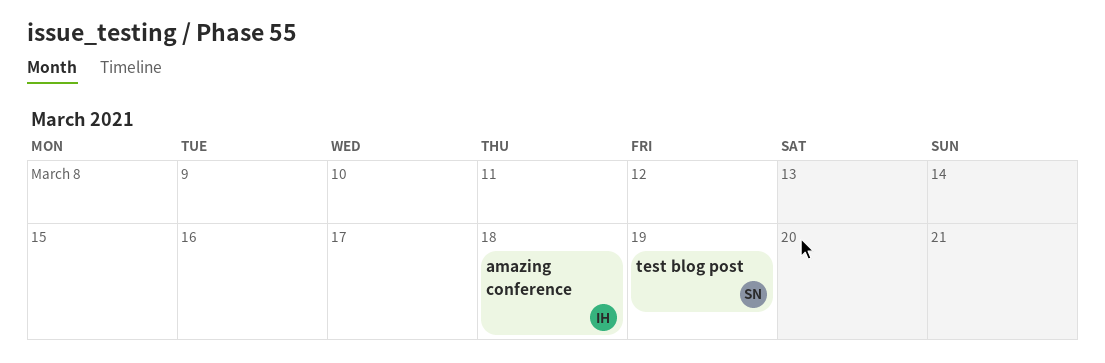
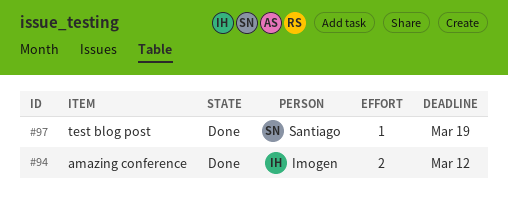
amazing conference, due: Mar 18 -> Mar 12

